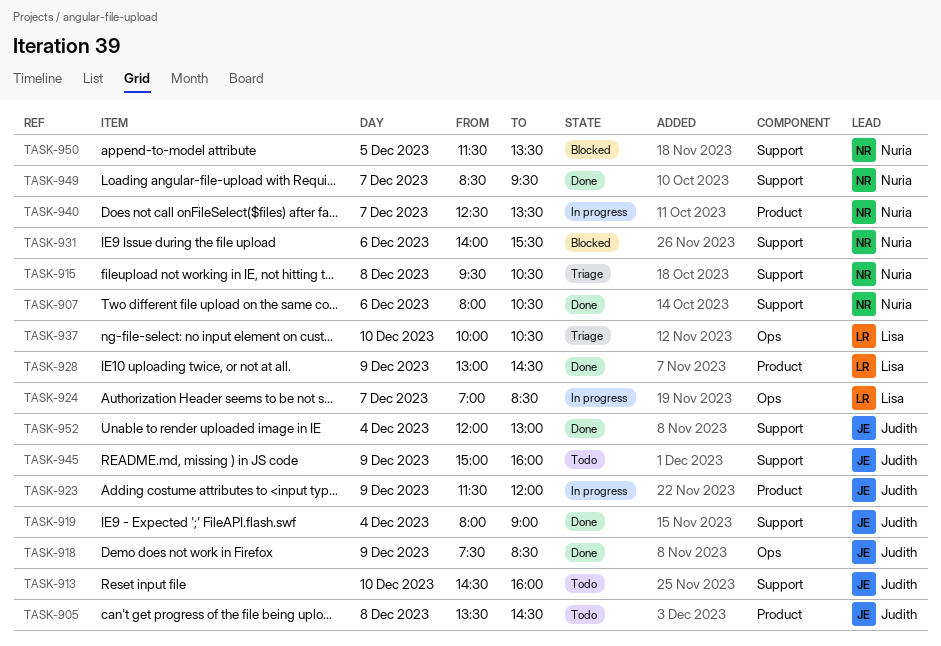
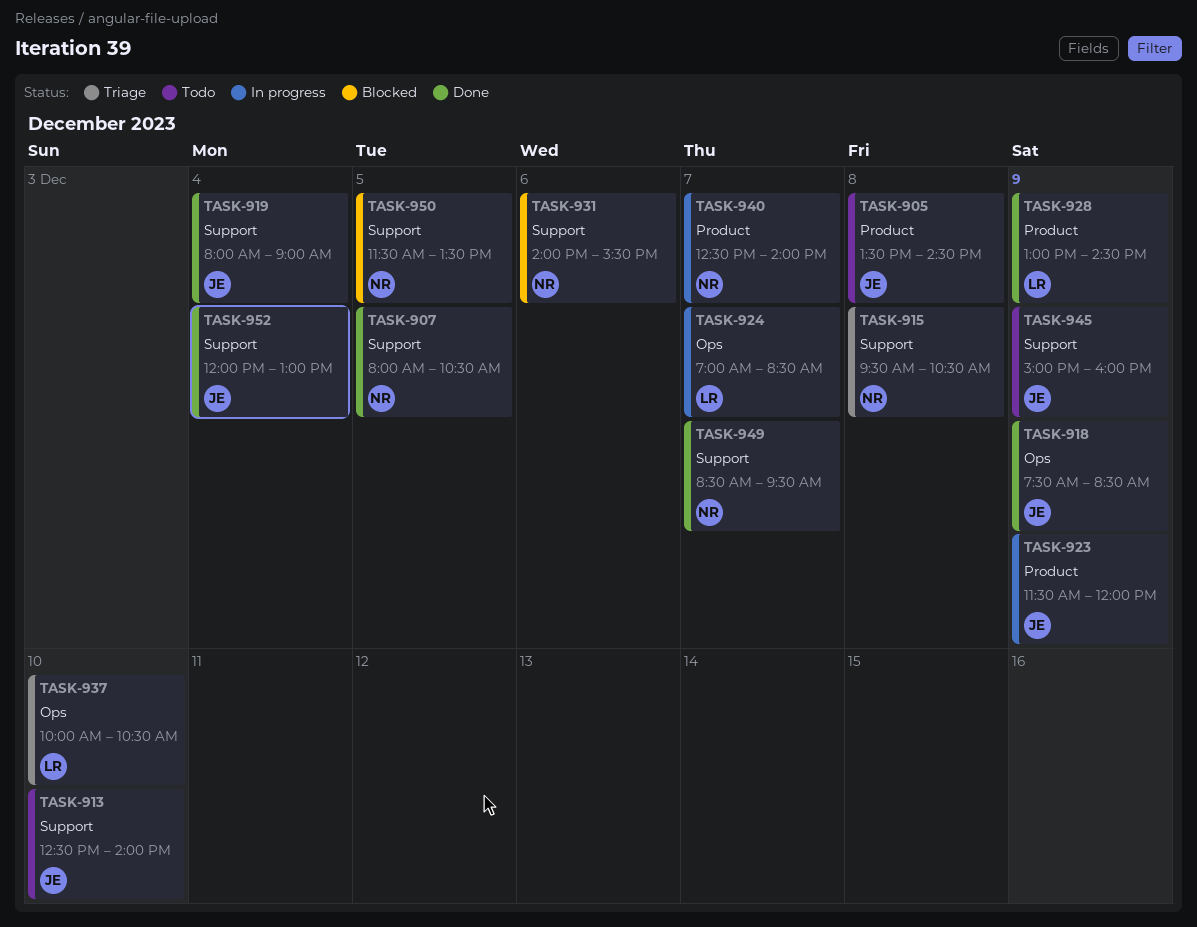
TASK-907, day: Dec 6 -> Dec 5
TASK-913, begins: 14:30 -> 12:30
TASK-913, ends: 16:00 -> 14:00
TASK-940, ends: 13:30 -> 14:00

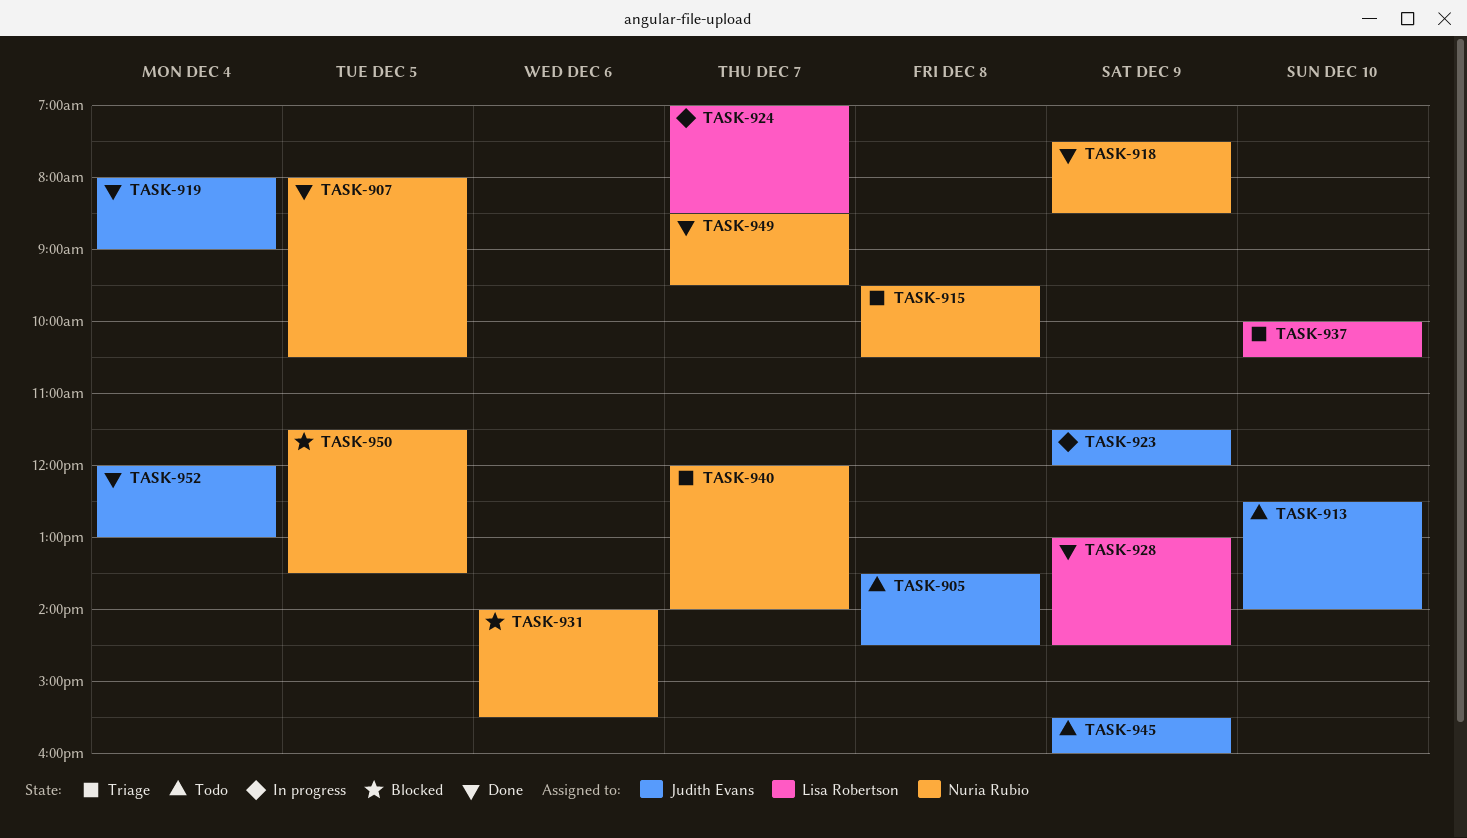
TASK-918, owner: Judith Evans -> Nuria Rubio
TASK-940, status: In progress -> Triage
TASK-940, begins: 12:30 -> 12:00
TASK-945, begins: 15:00 -> 15:30

